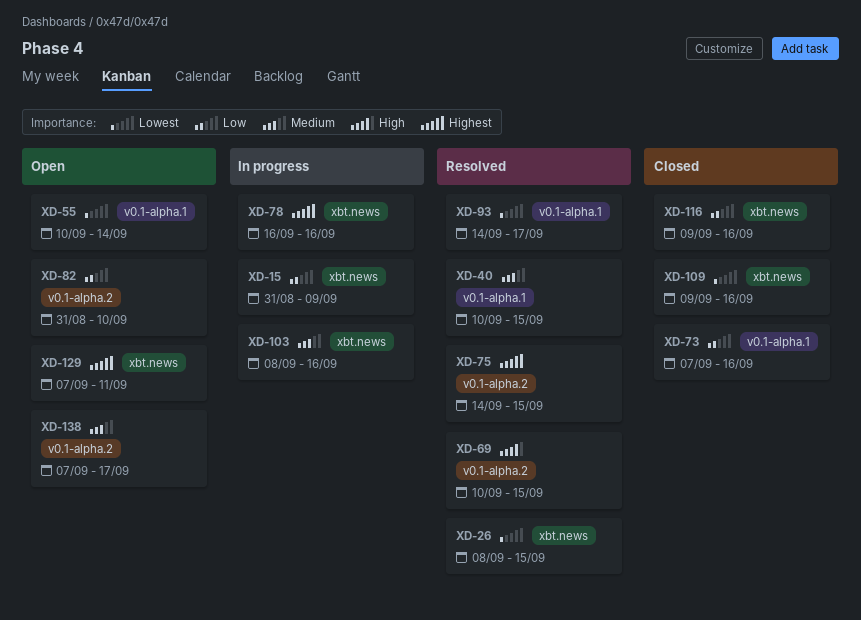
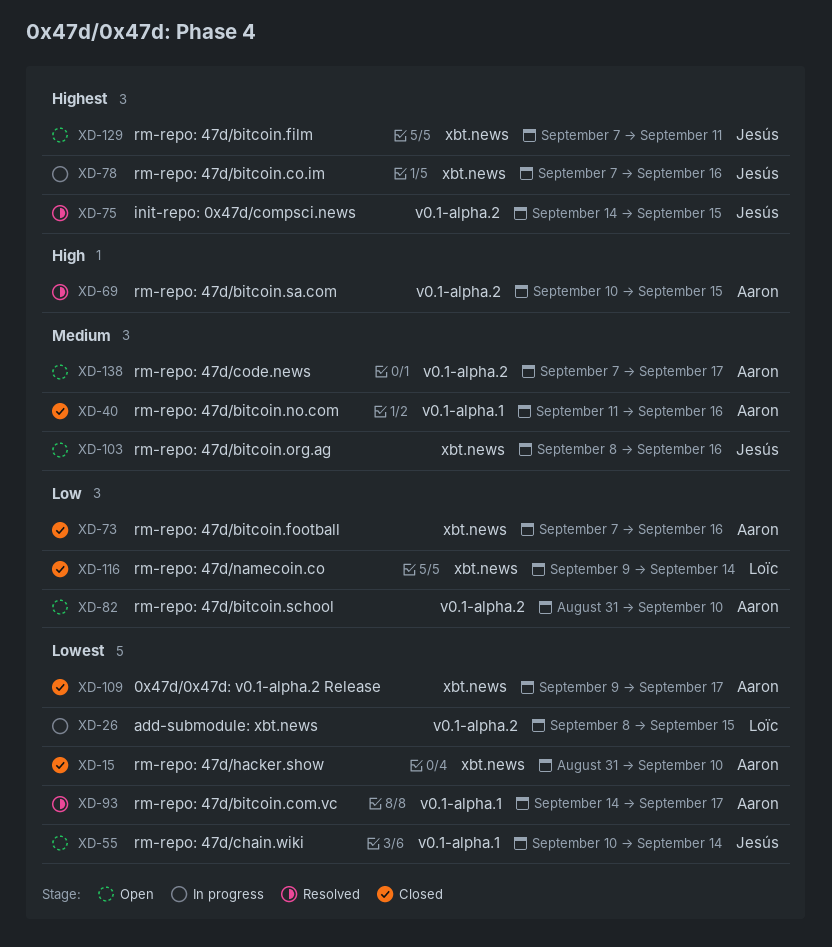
XD-15, status: In progress -> Closed
XD-15, priority: Low -> Lowest
XD-15, due: Sep 9 -> Sep 10
XD-26, status: Resolved -> In progress
XD-26, label: xbt.news -> v0.1-alpha.2
XD-40, status: Resolved -> Closed
XD-40, start: Sep 10 -> Sep 11
XD-40, due: Sep 15 -> Sep 16
XD-73, label: v0.1-alpha.1 -> xbt.news
XD-78, start: Sep 16 -> Sep 7
XD-103, status: In progress -> Open
XD-109, due: Sep 16 -> Sep 17
XD-116, due: Sep 16 -> Sep 14

